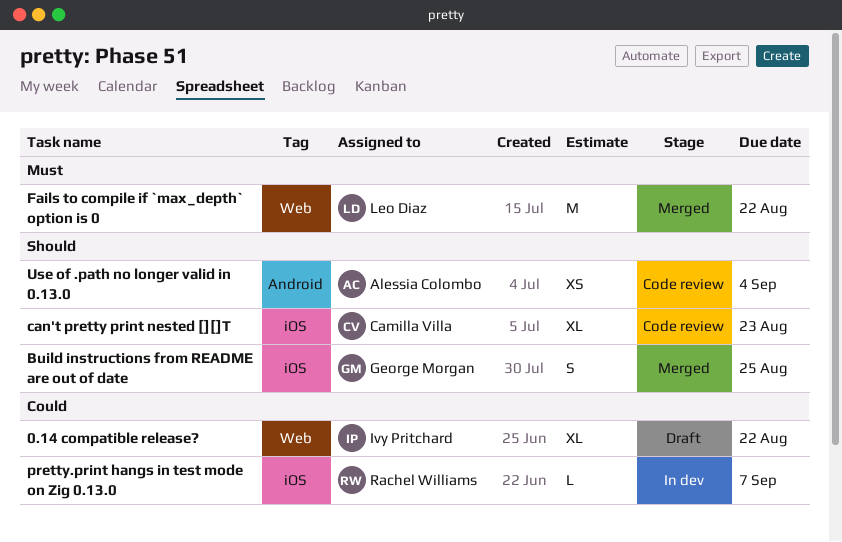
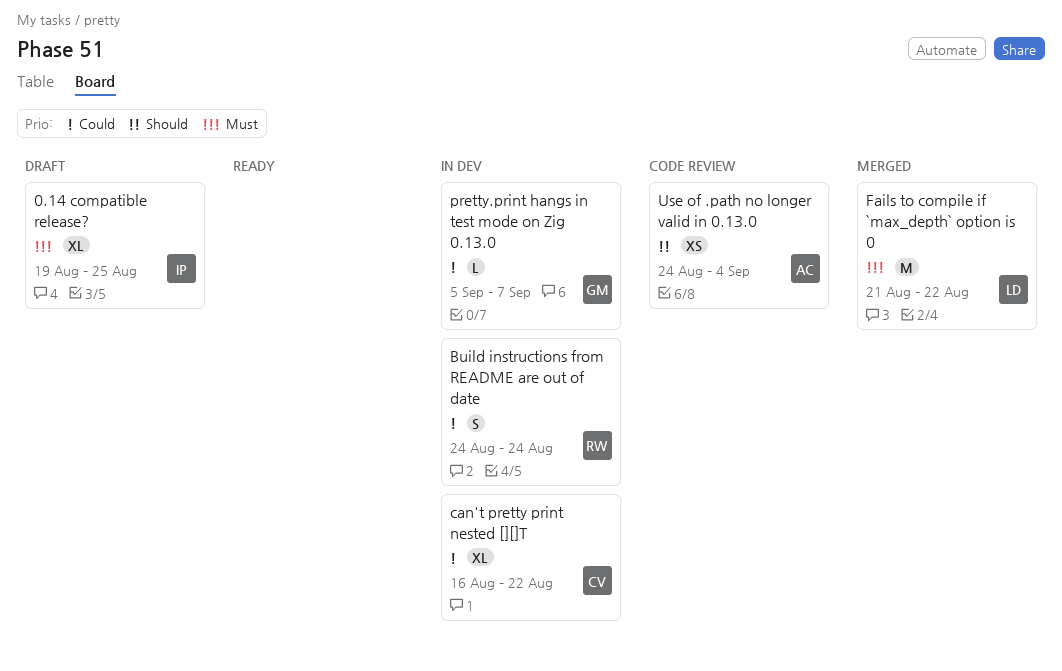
0.14 compatible release?, priority: Could -> Must
0.14 compatible release?, due: Aug 22 -> Aug 25
Build instructions from README are out of date, status: Merged -> In dev
Build instructions from README are out of date, owner: George Morgan -> Rachel Williams
Build instructions from README are out of date, priority: Should -> Could
Build instructions from README are out of date, due: Aug 25 -> Aug 24
can't pretty print nested [][]T, status: Code review -> In dev
can't pretty print nested [][]T, priority: Should -> Could
can't pretty print nested [][]T, due: Aug 23 -> Aug 22
pretty.print hangs in test mode on Zig 0.13.0, owner: Rachel Williams -> George Morgan

